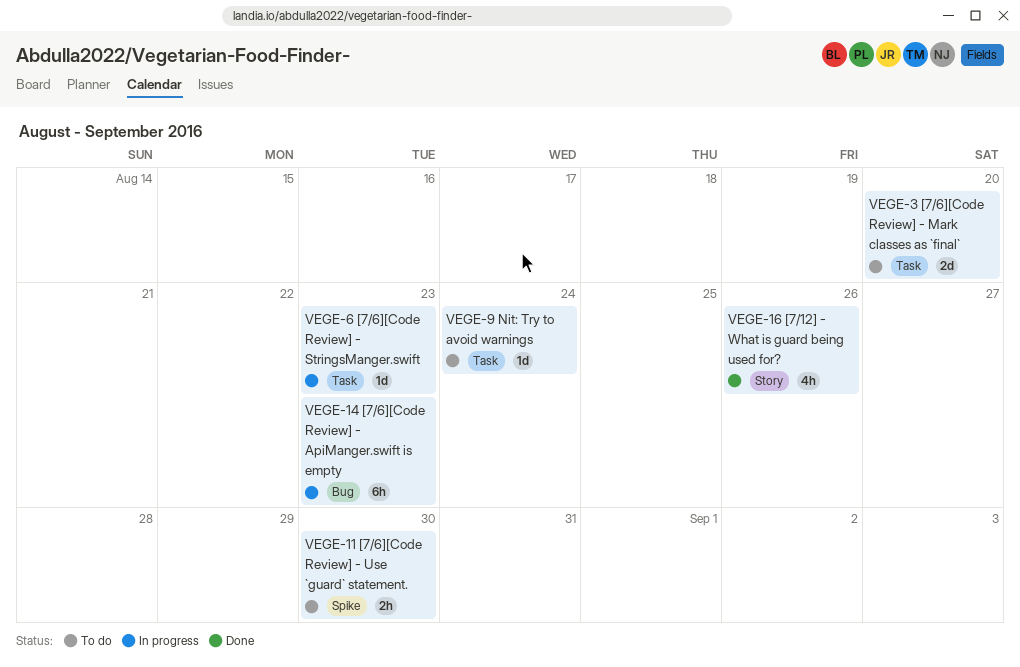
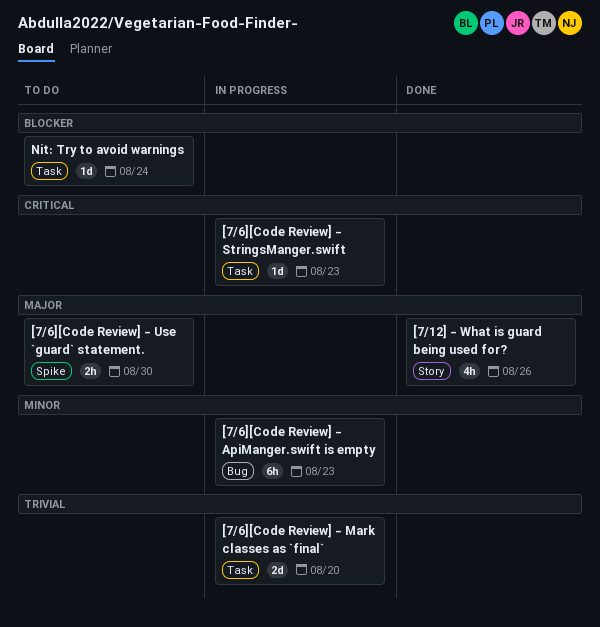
[7/6][Code Review] - Mark classes as `final`, status: To do -> In progress

